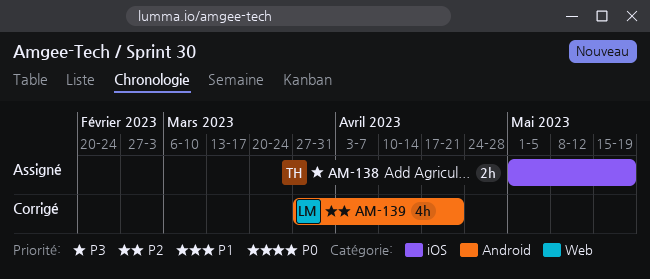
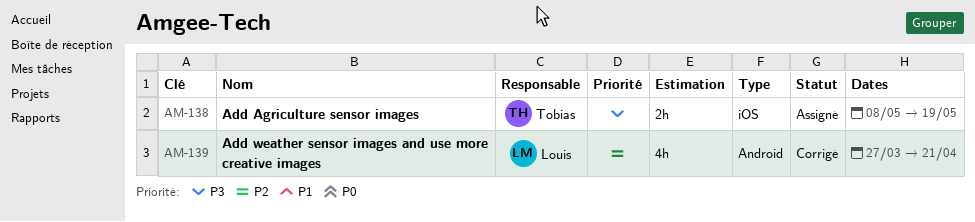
AM-138, start: May 1 -> May 8

